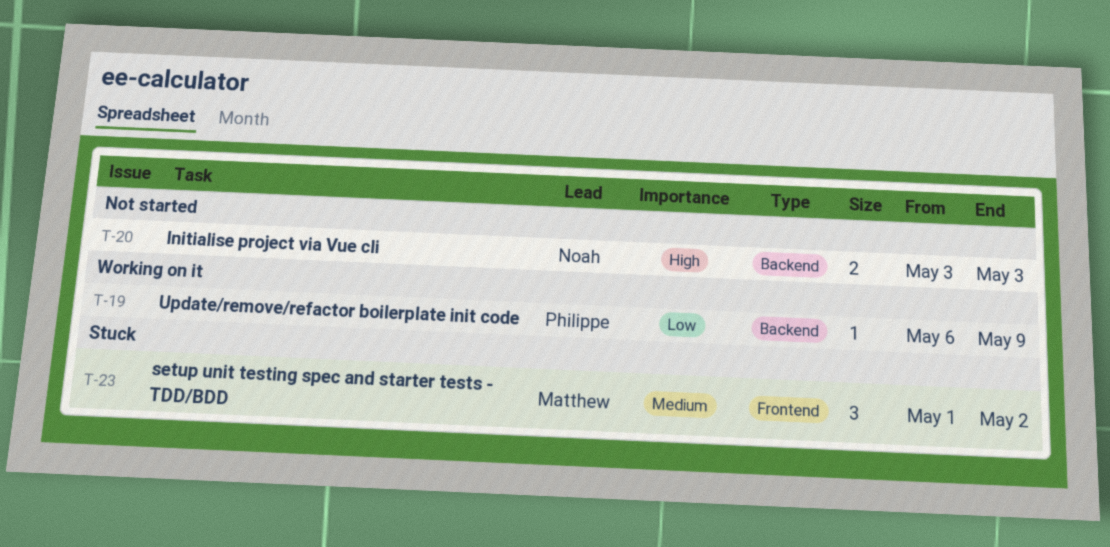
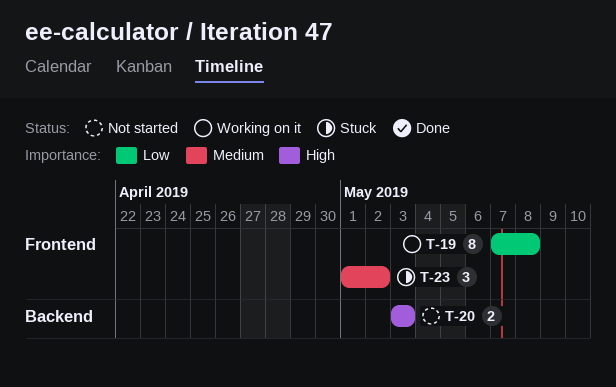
T-19, label: Backend -> Frontend
T-19, estimate: 1 -> 8
T-19, start: May 6 -> May 7
T-19, due: May 9 -> May 8

